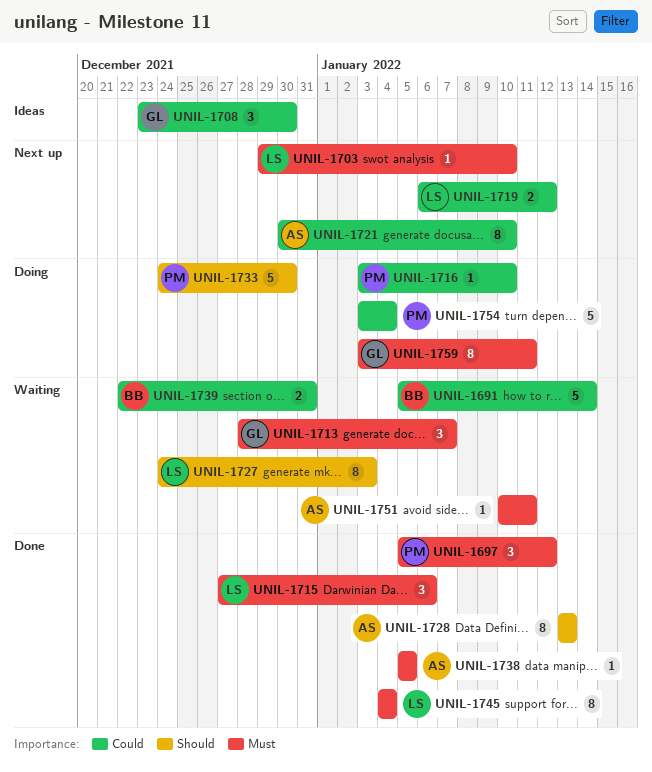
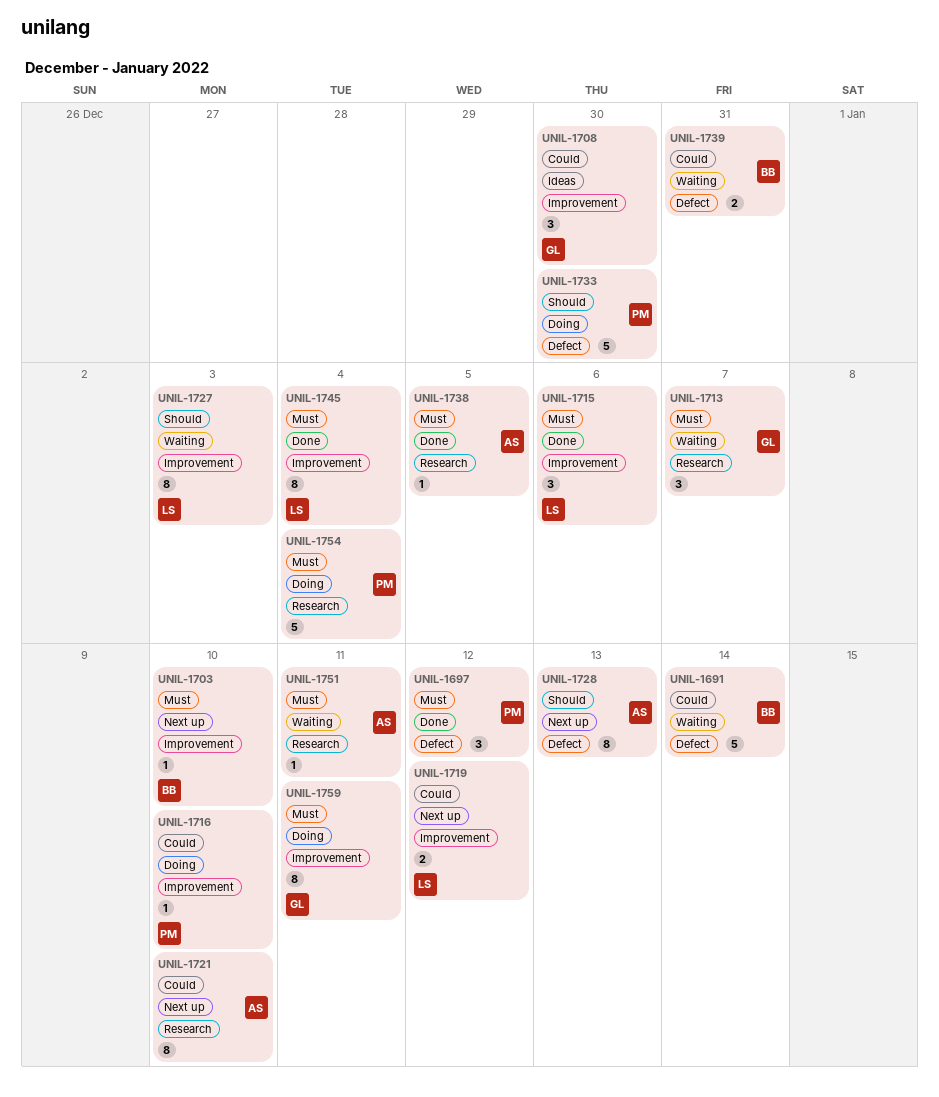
UNIL-1703, owner: LS -> BB
UNIL-1728, status: Done -> Next up
UNIL-1754, priority: Could -> Must

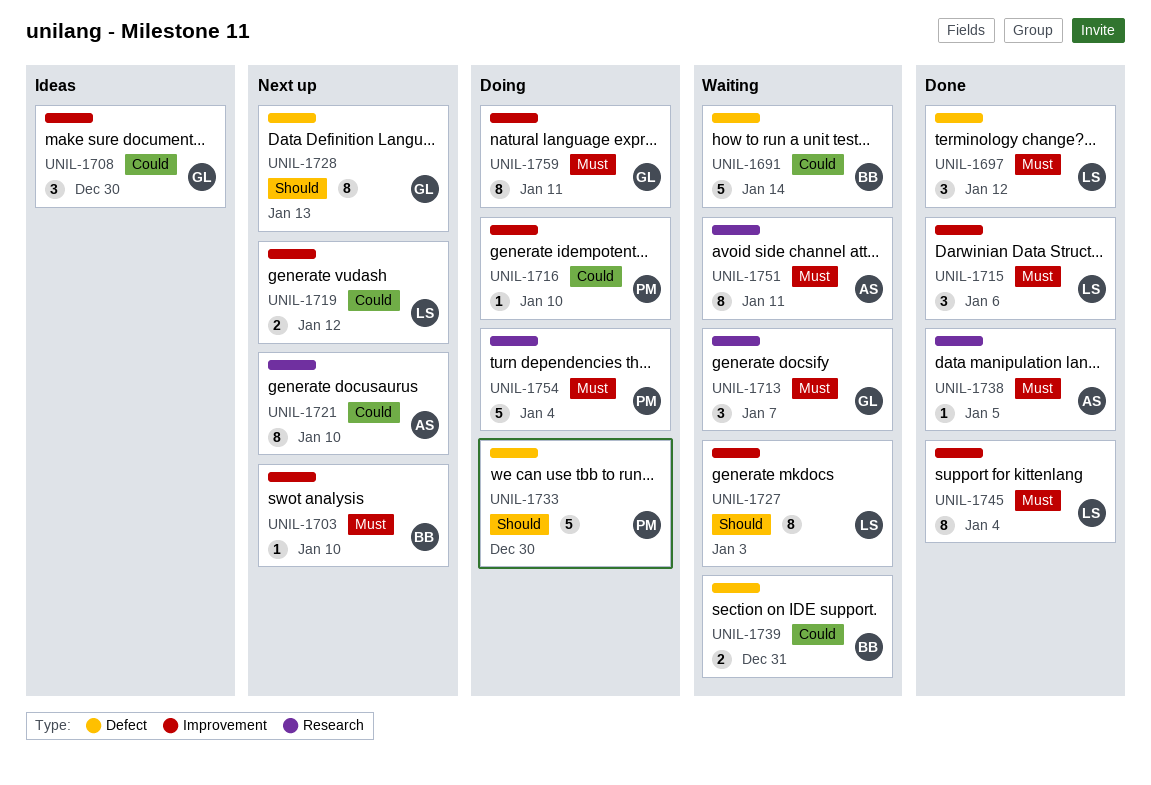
UNIL-1697, owner: PM -> LS
UNIL-1728, owner: AS -> GL
UNIL-1751, estimate: 1 -> 8

